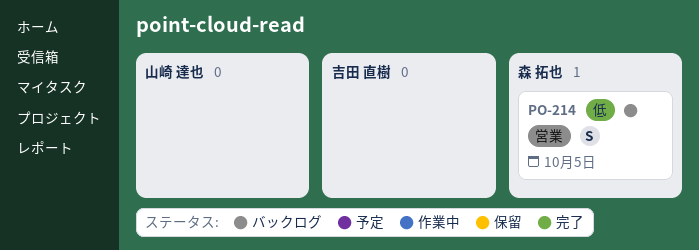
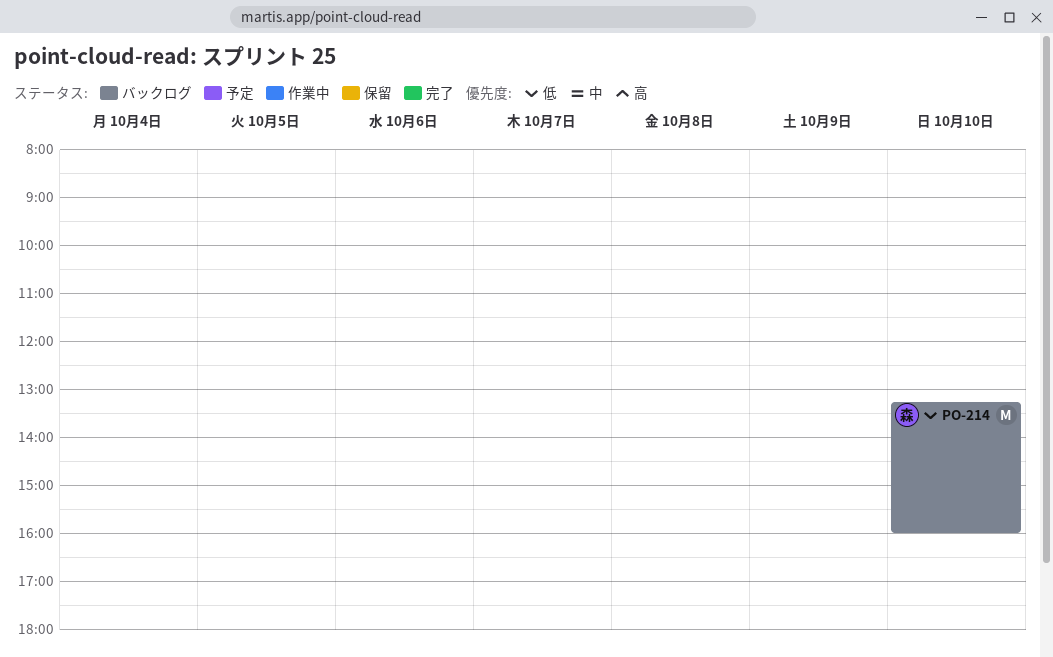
PO-214, estimate: S -> M
PO-214, day: Oct 5 -> Oct 10

